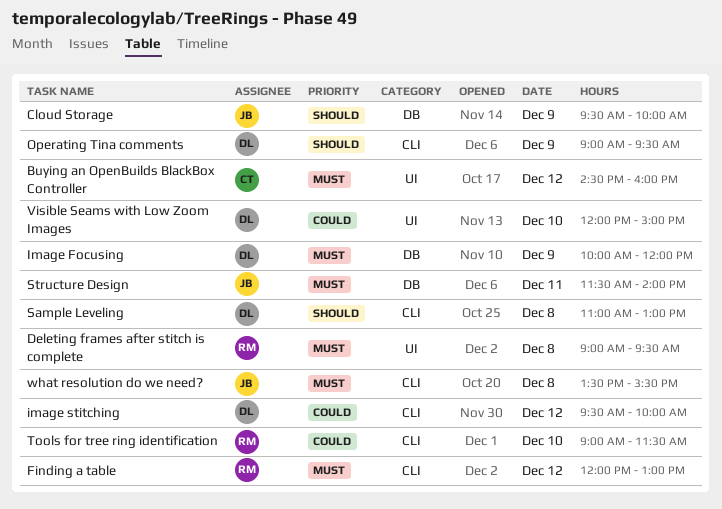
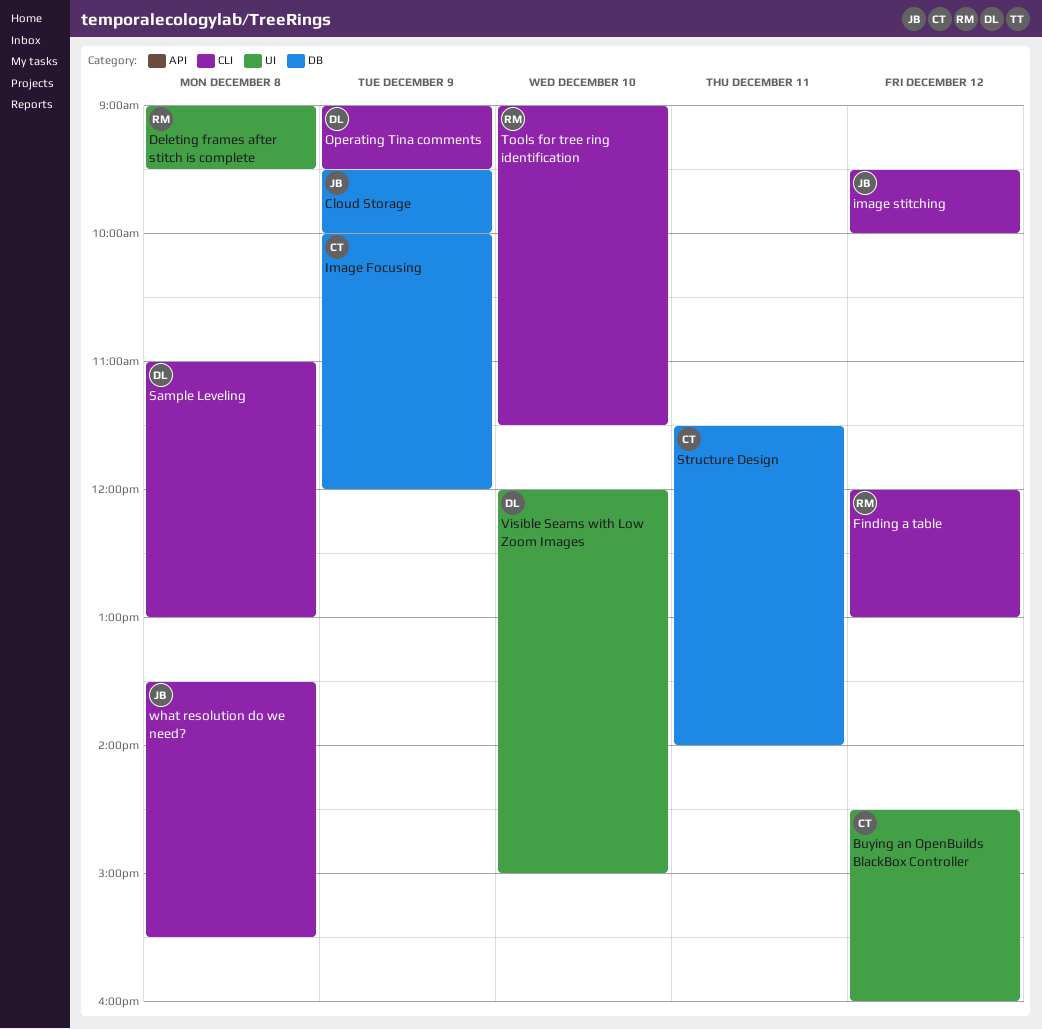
Image Focusing, owner: DL -> CT
image stitching, owner: DL -> JB
Structure Design, owner: JB -> CT

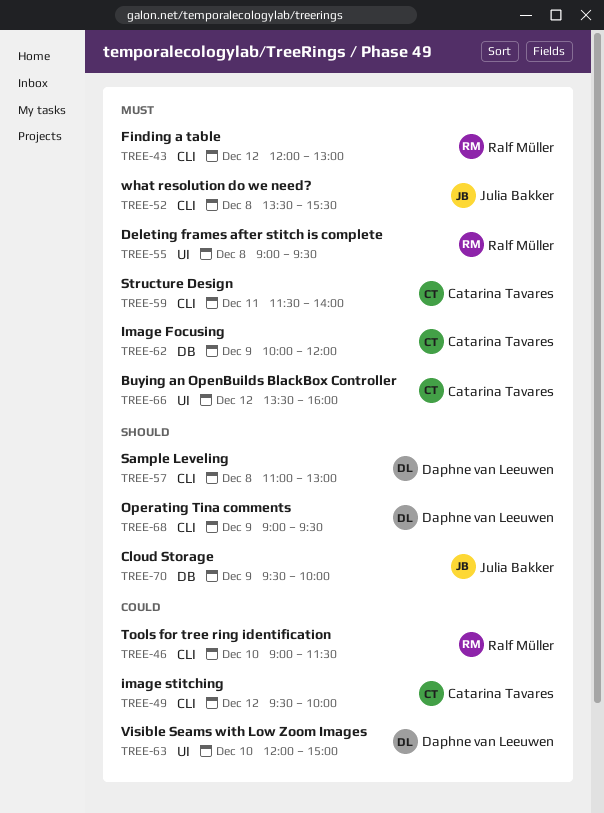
Buying an OpenBuilds BlackBox Controller, begins: 14:30 -> 13:30
image stitching, owner: Julia Bakker -> Catarina Tavares
Structure Design, label: DB -> CLI

